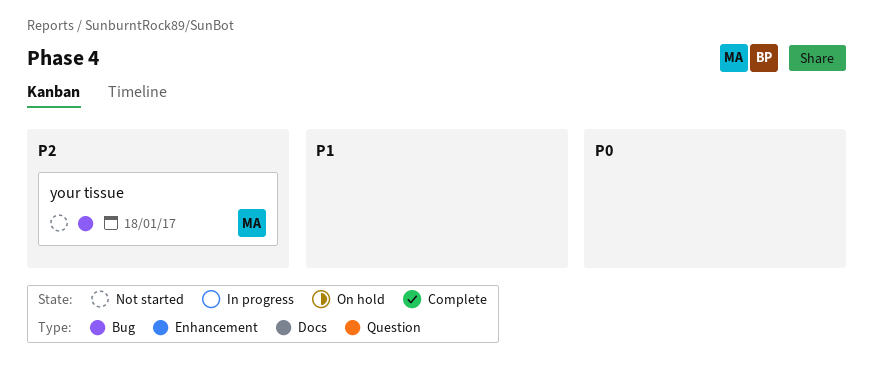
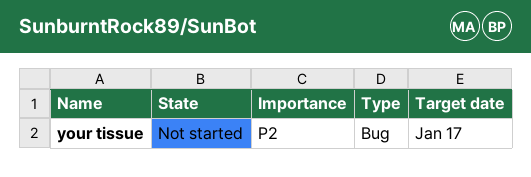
your tissue, due: Jan 18 -> Jan 17

